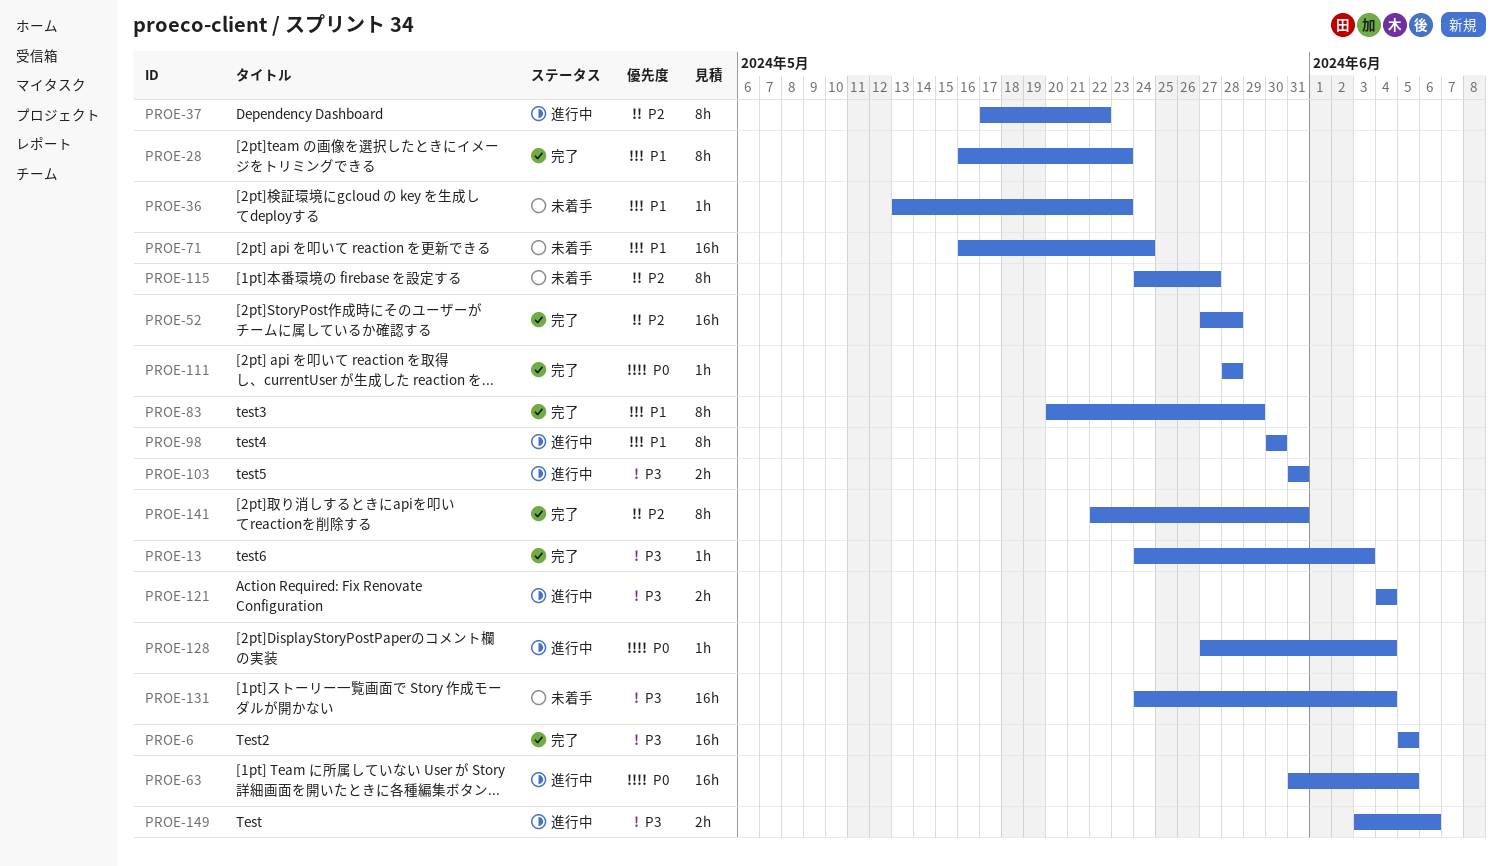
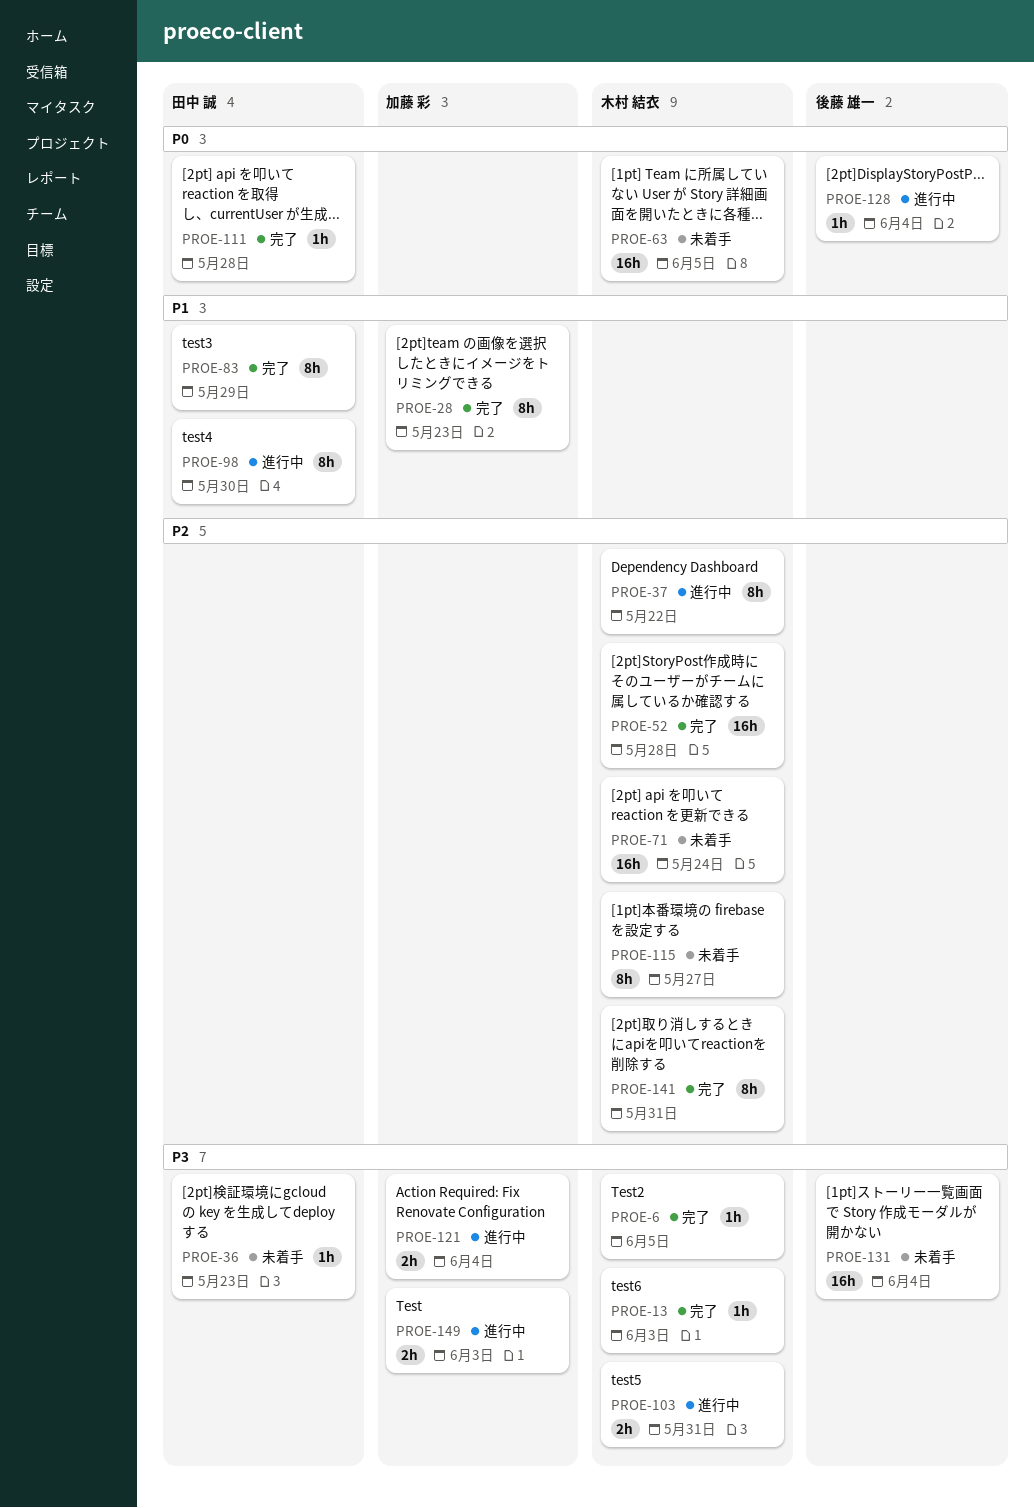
PROE-6, estimate: 16h -> 1h
PROE-36, priority: P1 -> P3
PROE-63, status: 進行中 -> 未着手
PROE-71, priority: P1 -> P2
PROE-149, due: Jun 6 -> Jun 3

